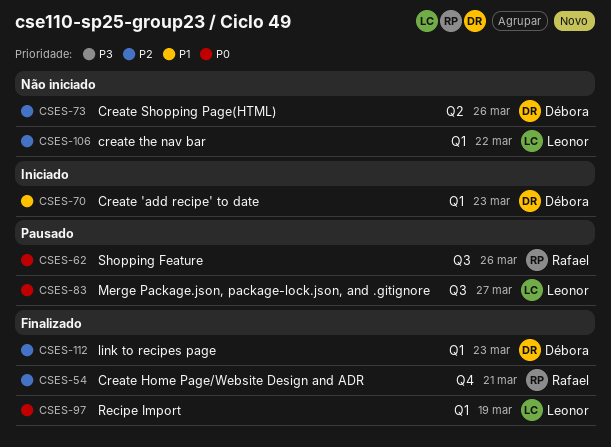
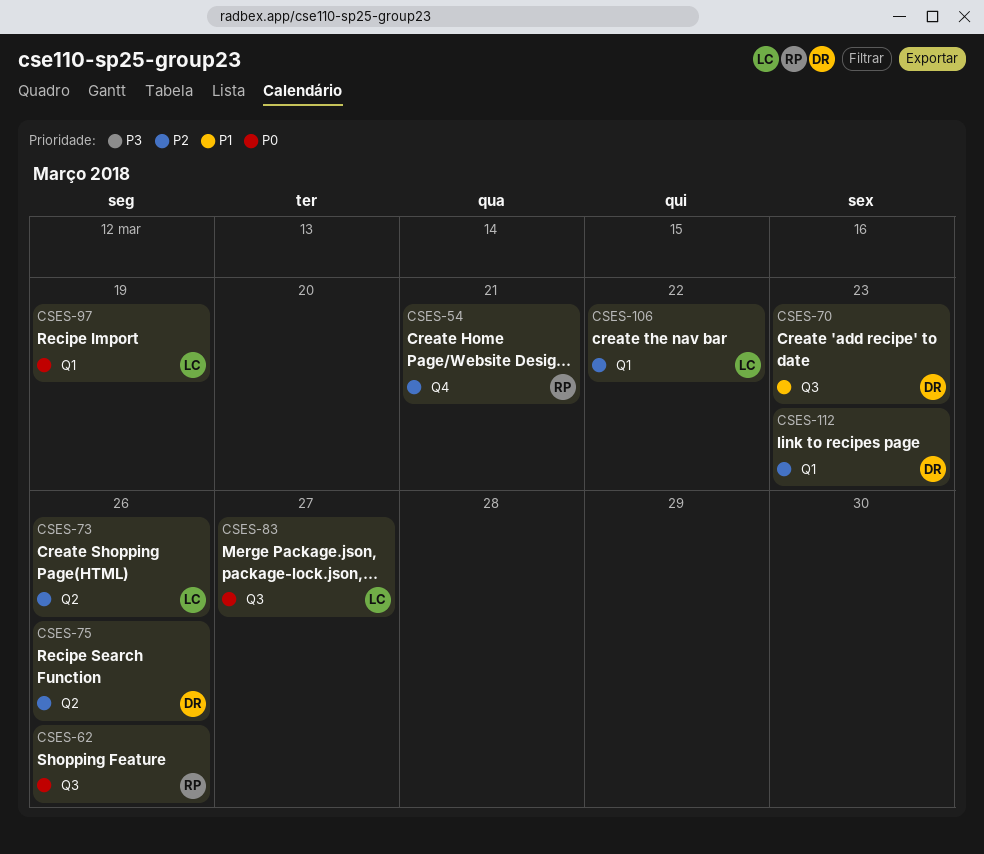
CSES-70, label: Q1 -> Q3
CSES-73, owner: Débora -> Leonor
CSES-75: none -> present

